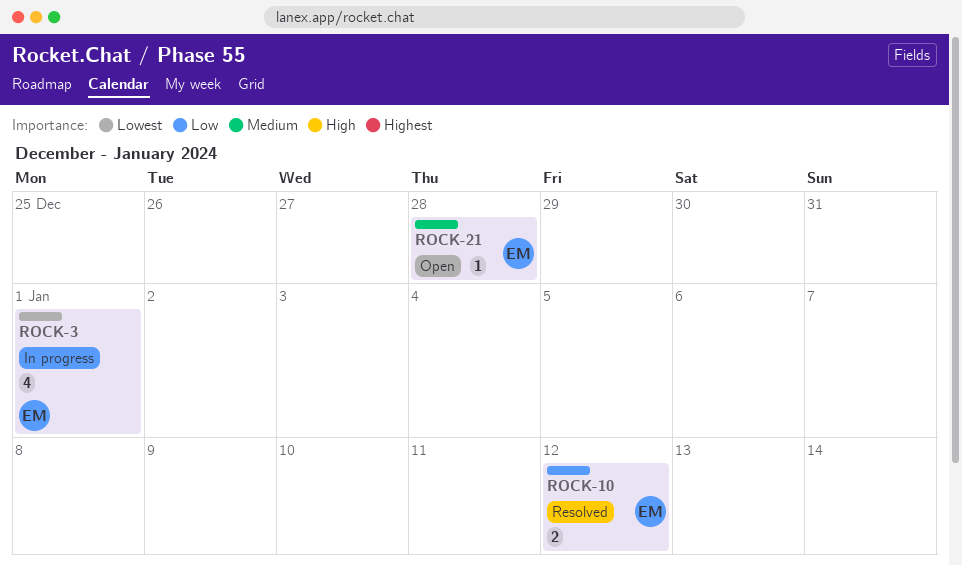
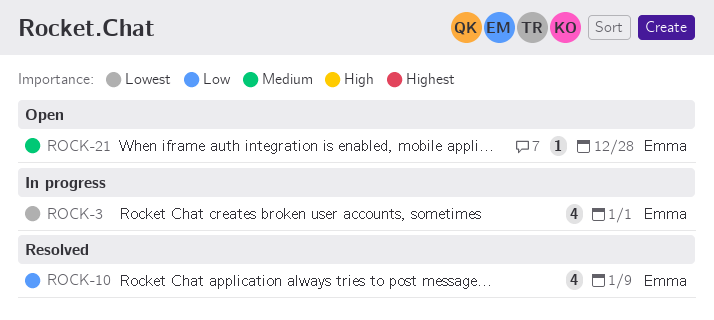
ROCK-10, estimate: 2 -> 4
ROCK-10, due: Jan 12 -> Jan 9

